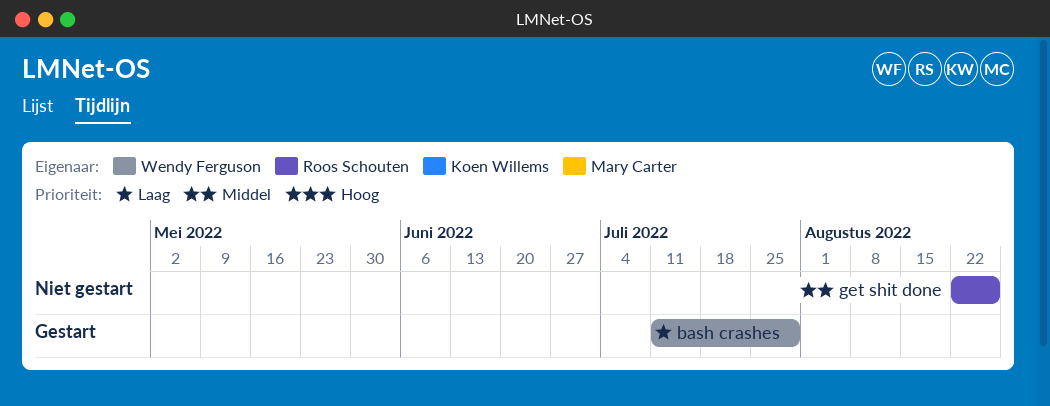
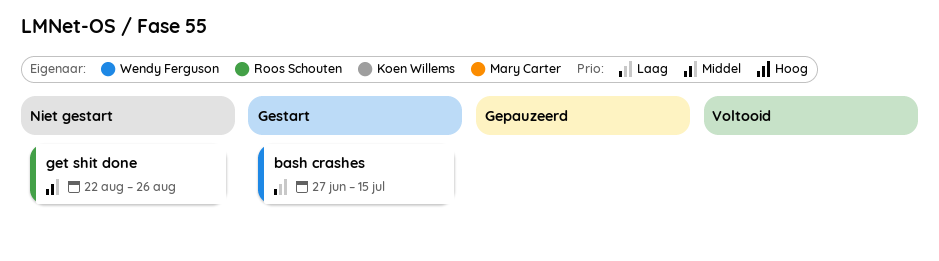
bash crashes, start: Jul 11 -> Jun 27
bash crashes, due: Jul 29 -> Jul 15

